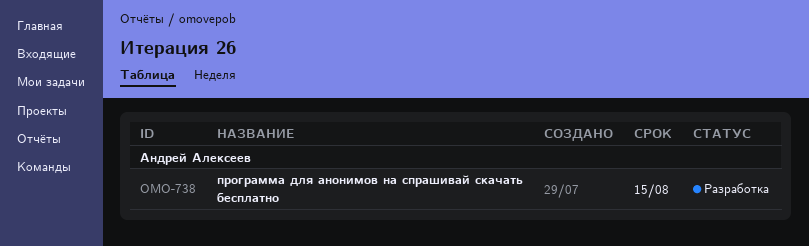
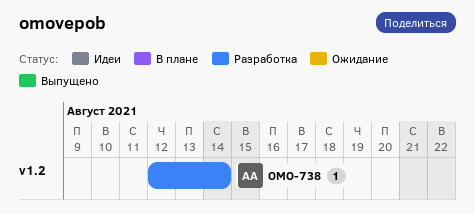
OMO-738, due: Aug 15 -> Aug 14

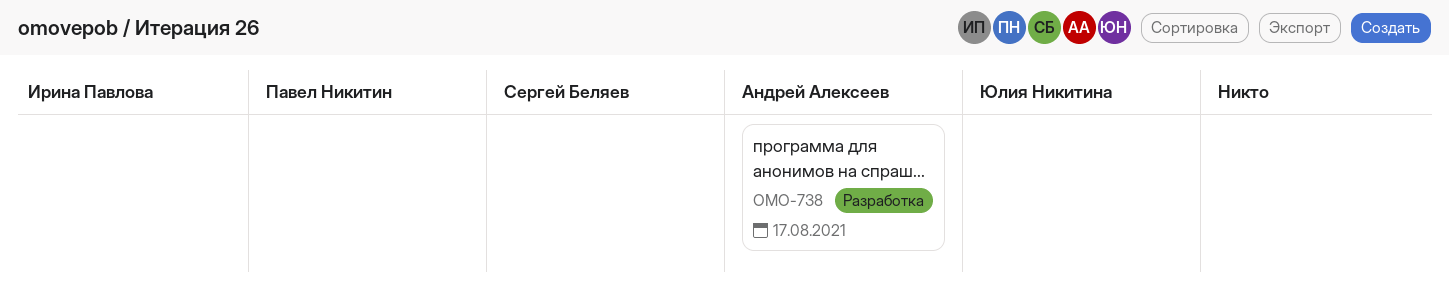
OMO-738, due: Aug 14 -> Aug 17

